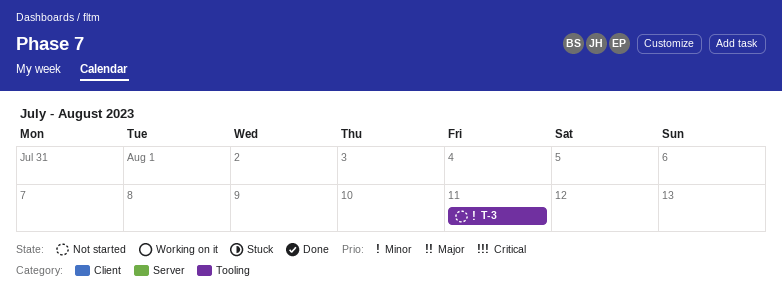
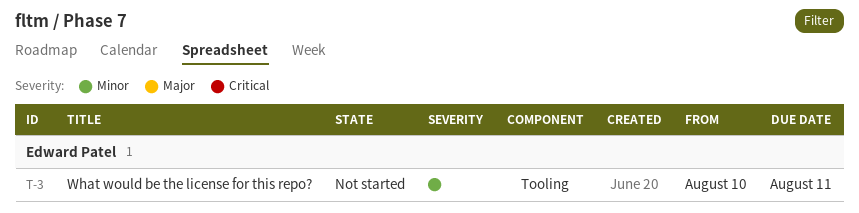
T-3, start: Aug 11 -> Aug 10

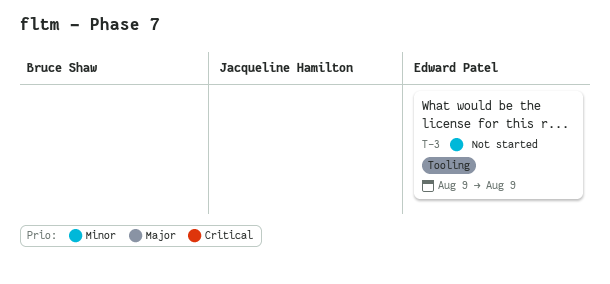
T-3, start: Aug 10 -> Aug 9
T-3, due: Aug 11 -> Aug 9

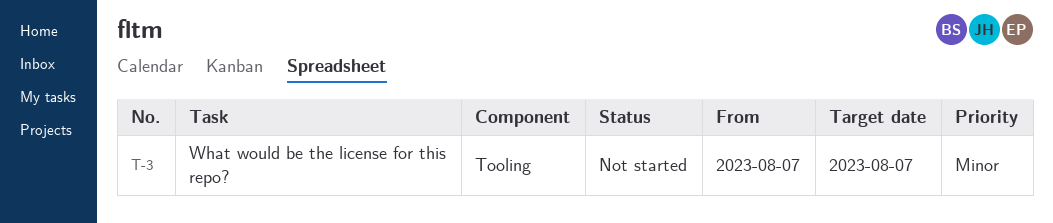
T-3, start: Aug 9 -> Aug 7
T-3, due: Aug 9 -> Aug 7

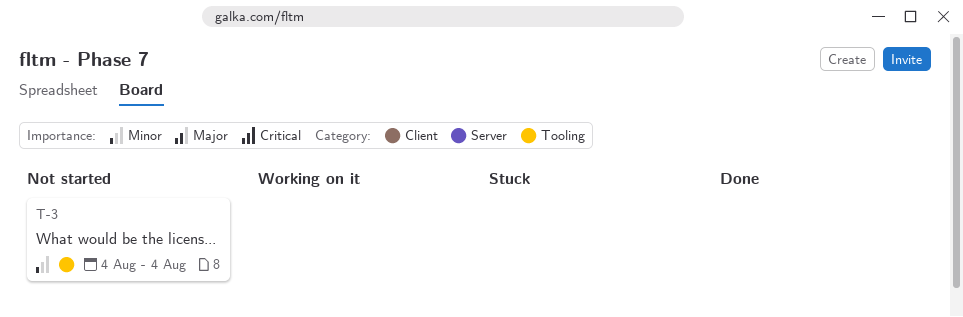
T-3, start: Aug 7 -> Aug 4
T-3, due: Aug 7 -> Aug 4

